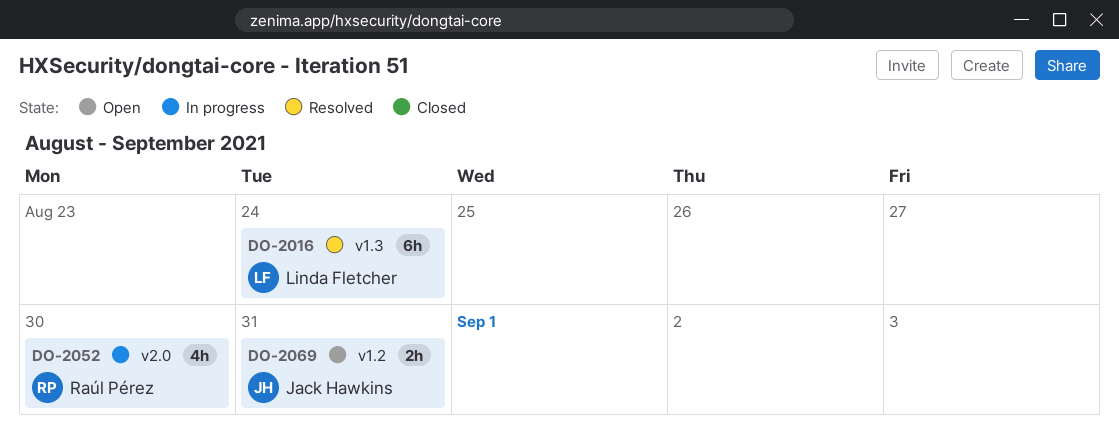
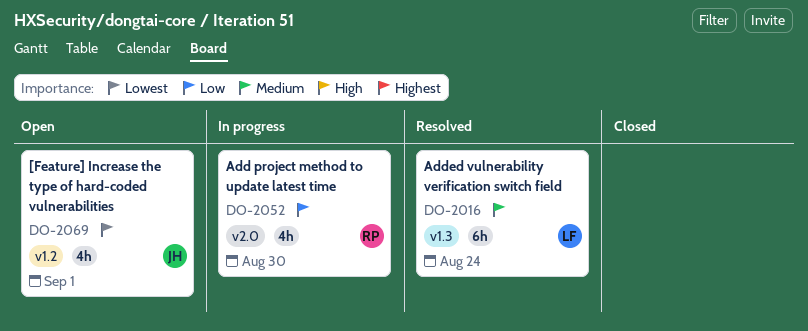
DO-2069, estimate: 2h -> 4h
DO-2069, due: Aug 31 -> Sep 1

